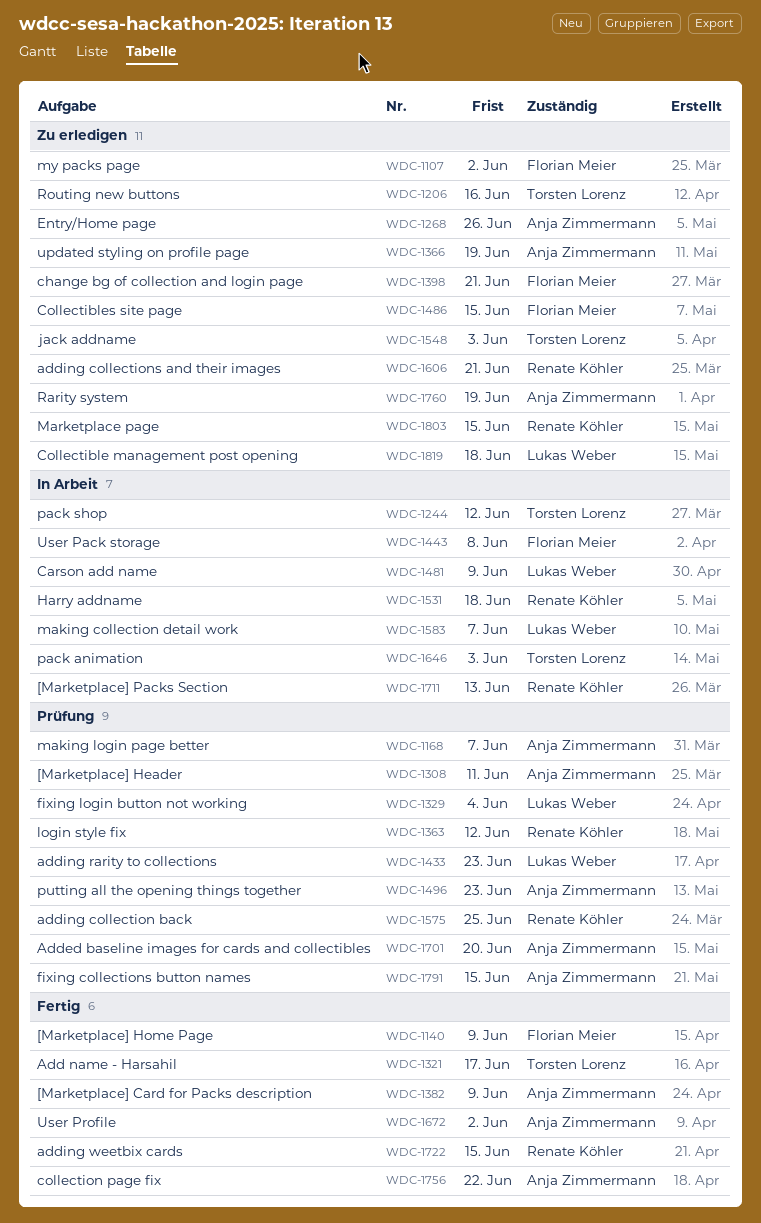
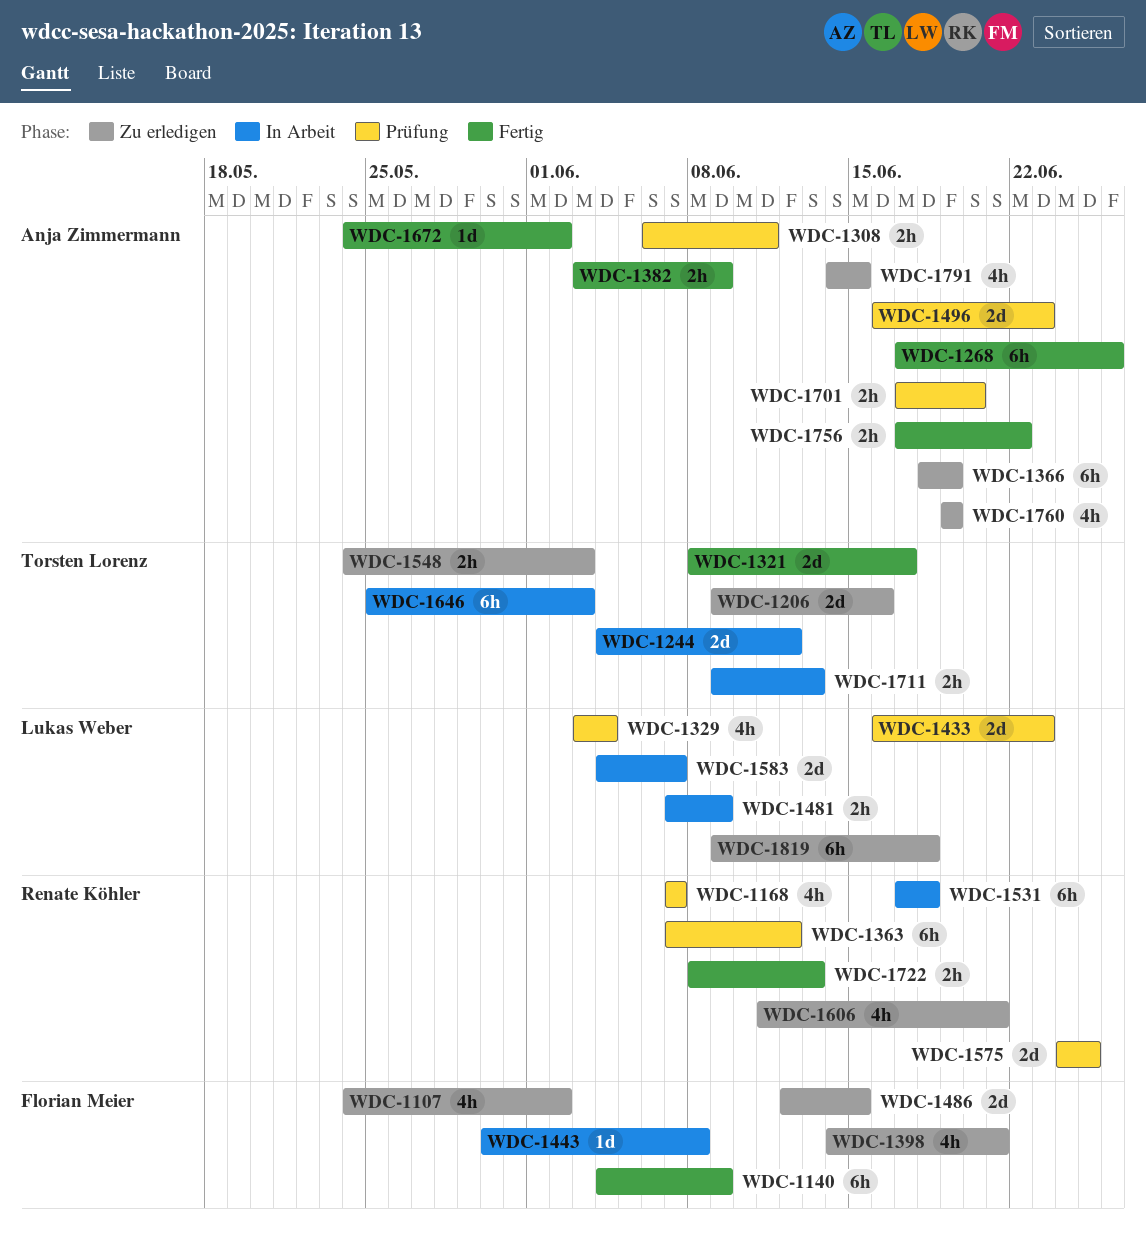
WDC-1168, owner: Anja Zimmermann -> Renate Köhler
WDC-1268, status: Zu erledigen -> Fertig
WDC-1711, owner: Renate Köhler -> Torsten Lorenz
WDC-1722, due: Jun 15 -> Jun 13
WDC-1791, status: Prüfung -> Zu erledigen
WDC-1803: present -> none

